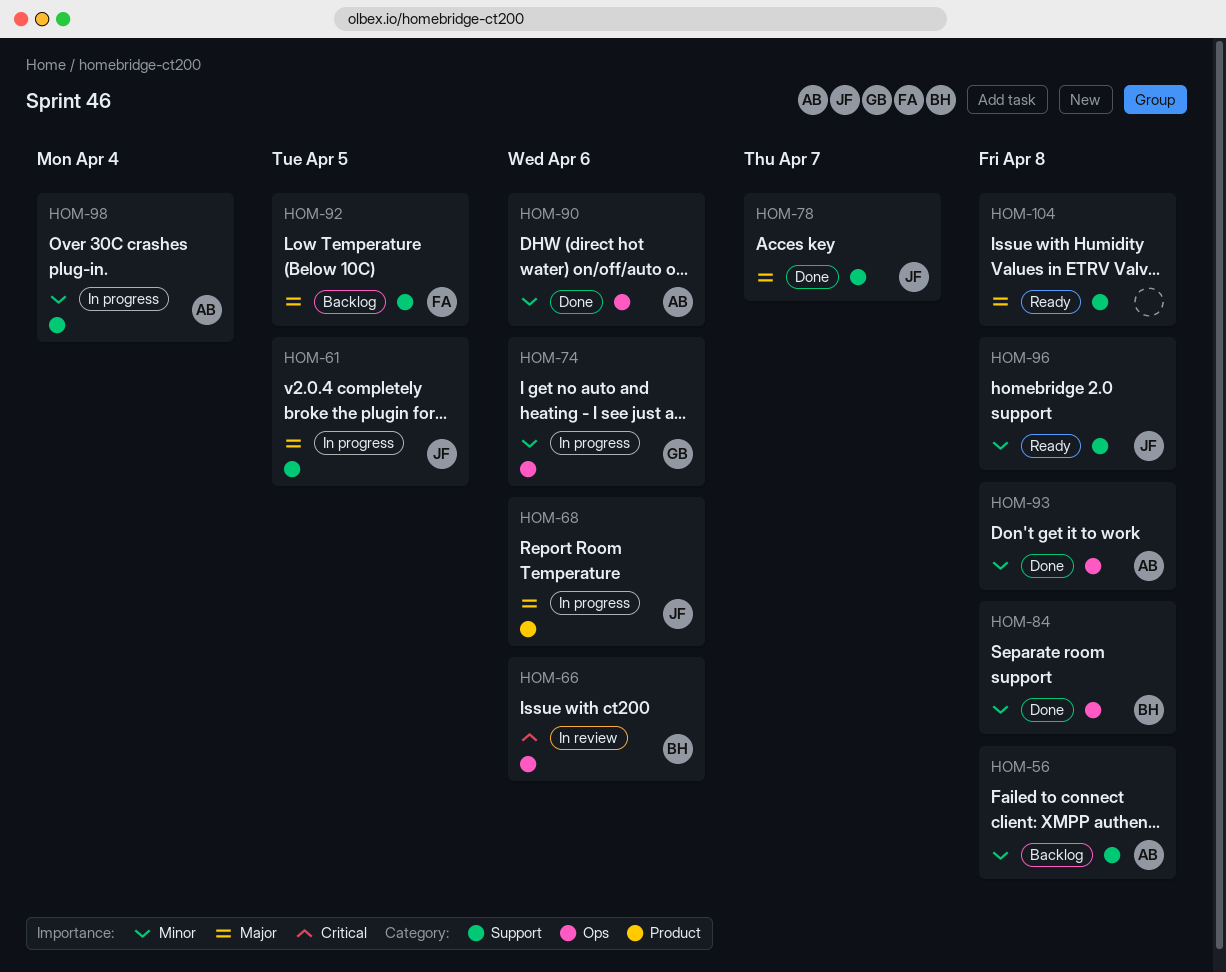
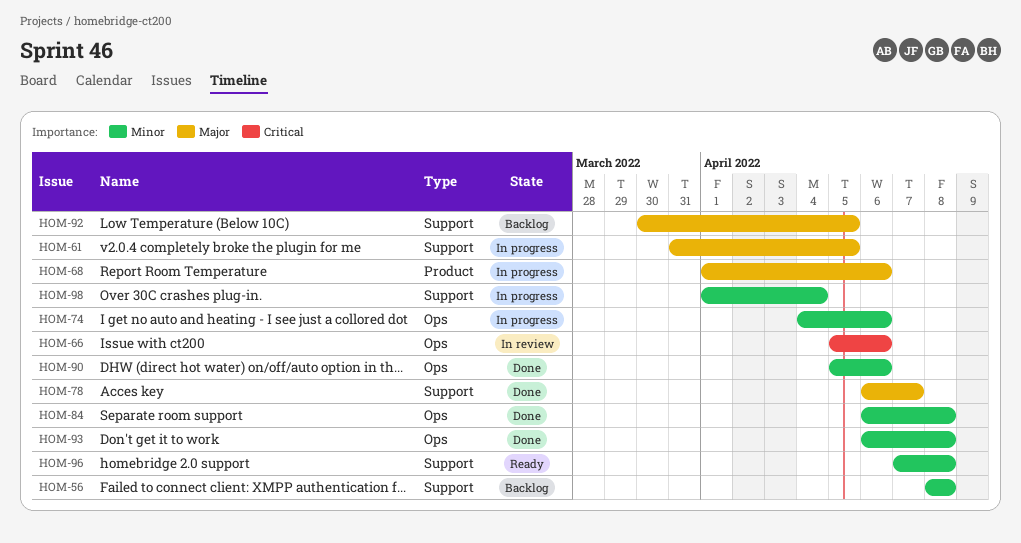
HOM-104: present -> none

